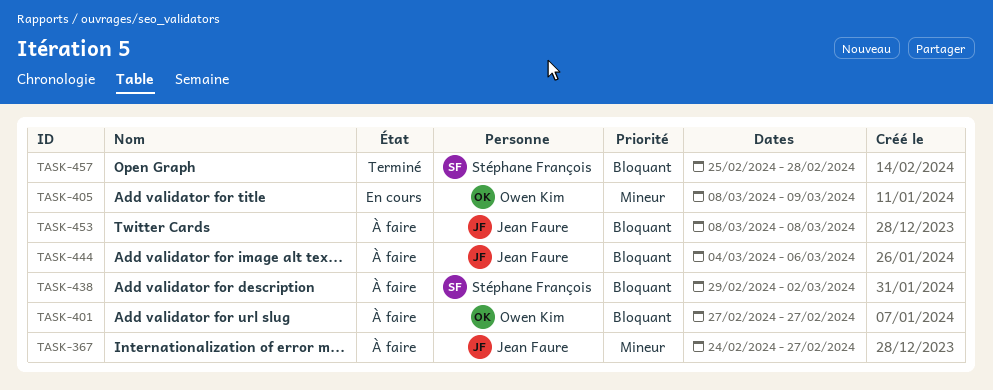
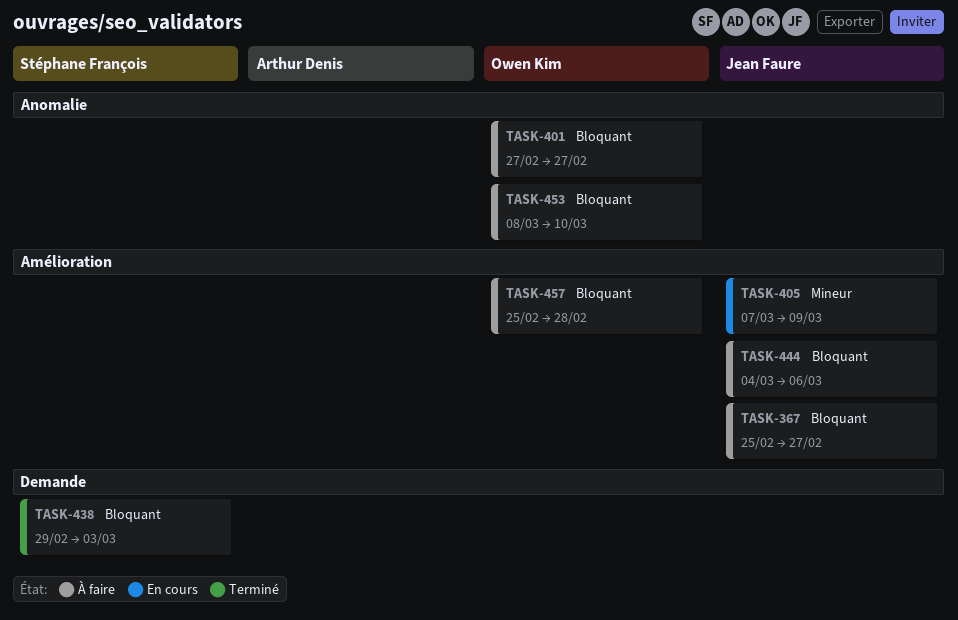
TASK-367, priority: Mineur -> Bloquant
TASK-367, start: Feb 24 -> Feb 25
TASK-405, owner: Owen Kim -> Jean Faure
TASK-405, start: Mar 8 -> Mar 7
TASK-438, status: À faire -> Terminé
TASK-438, due: Mar 2 -> Mar 3
TASK-453, owner: Jean Faure -> Owen Kim
TASK-453, due: Mar 8 -> Mar 10
TASK-457, status: Terminé -> À faire
TASK-457, owner: Stéphane François -> Owen Kim

